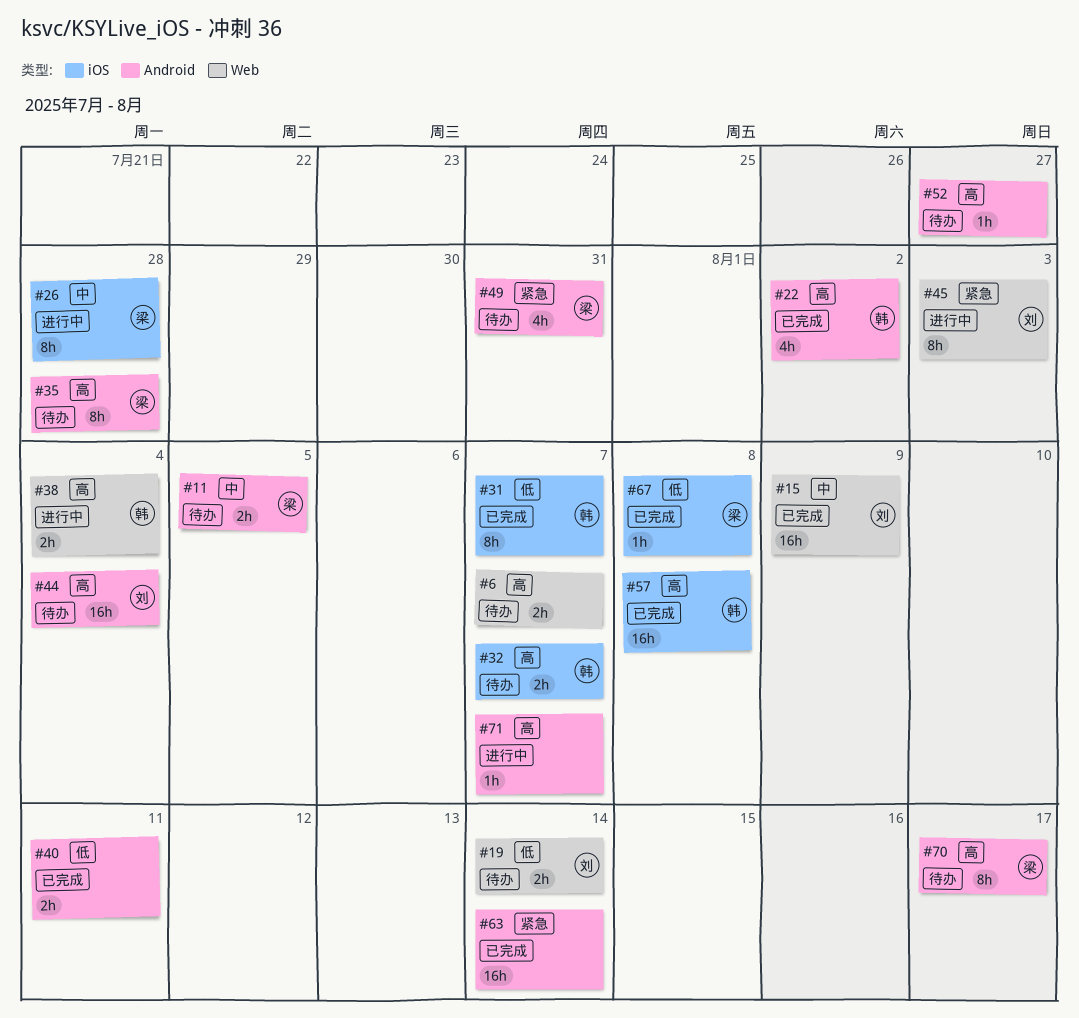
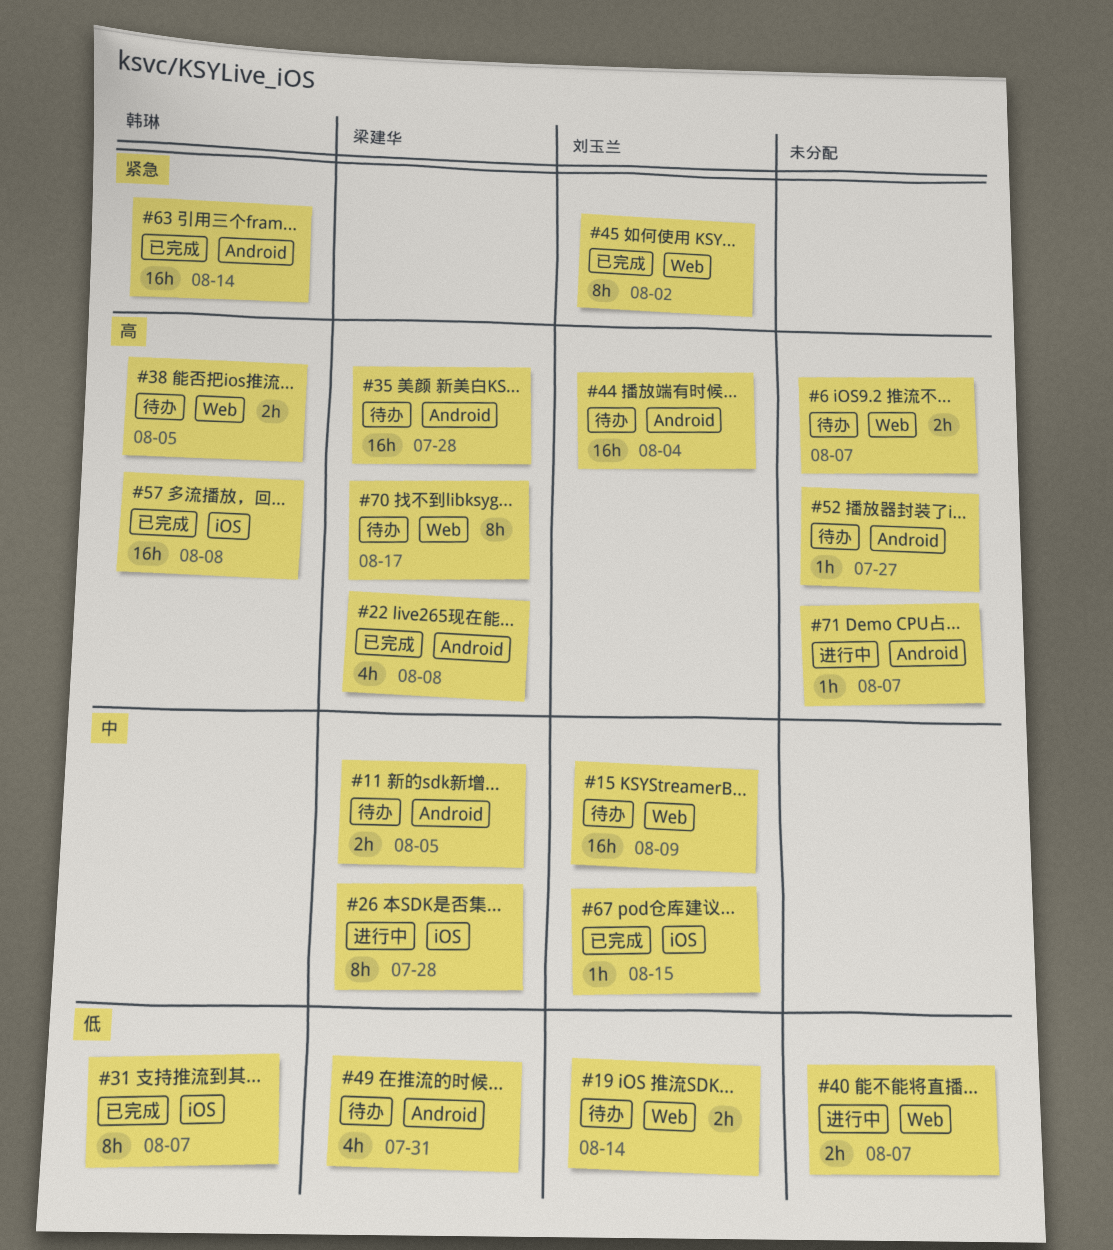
#15, status: 已完成 -> 待办
#22, owner: 韩琳 -> 梁建华
#22, due: Aug 2 -> Aug 8
#32: present -> none
#35, estimate: 8h -> 16h
#38, status: 进行中 -> 待办
#38, due: Aug 4 -> Aug 5
#40, status: 已完成 -> 进行中
#40, label: Android -> Web
#40, due: Aug 11 -> Aug 7
#45, status: 进行中 -> 已完成
#45, due: Aug 3 -> Aug 2
#49, priority: 紧急 -> 低
#63, owner: none -> 韩琳
#67, owner: 梁建华 -> 刘玉兰
#67, priority: 低 -> 中
#67, due: Aug 8 -> Aug 15
#70, label: Android -> Web

